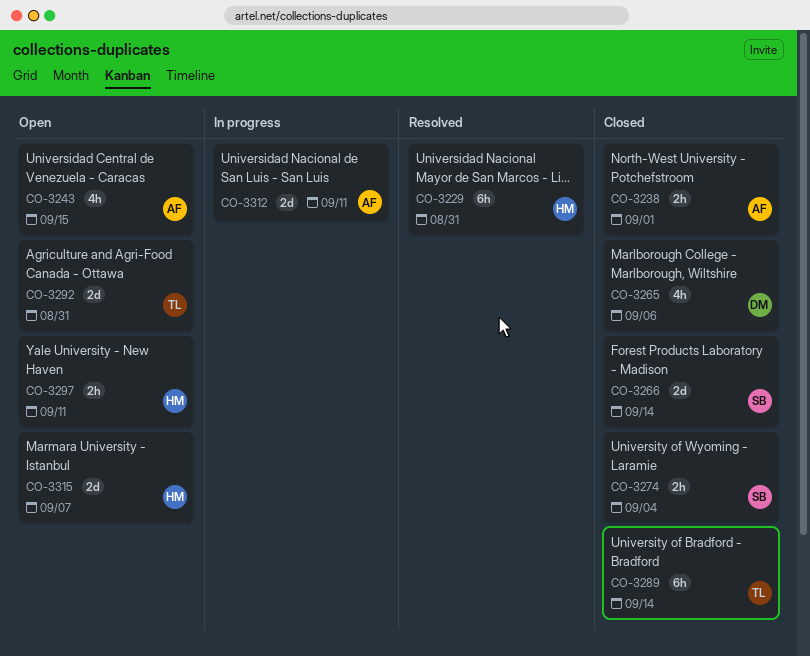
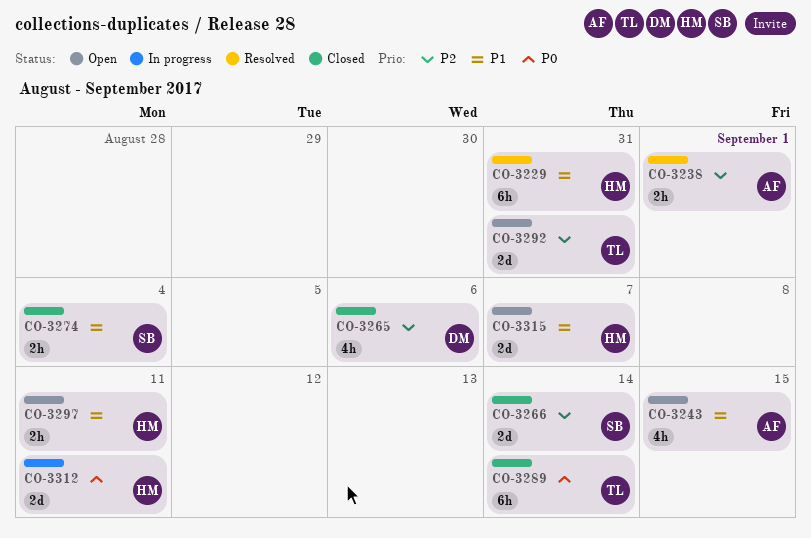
CO-3238, status: Closed -> Resolved
CO-3312, owner: AF -> HM

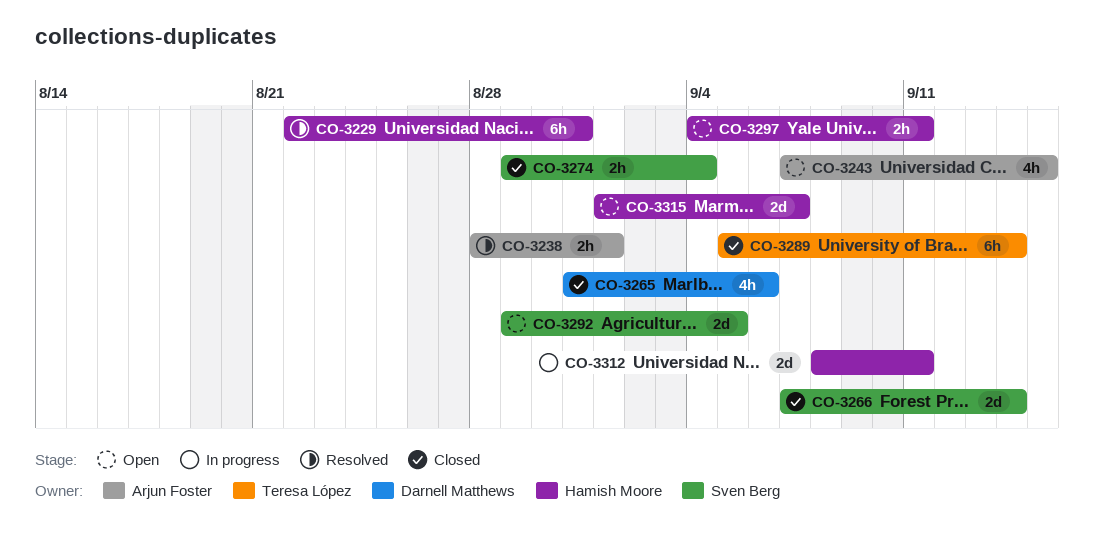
CO-3292, owner: Teresa López -> Sven Berg
CO-3292, due: Aug 31 -> Sep 5

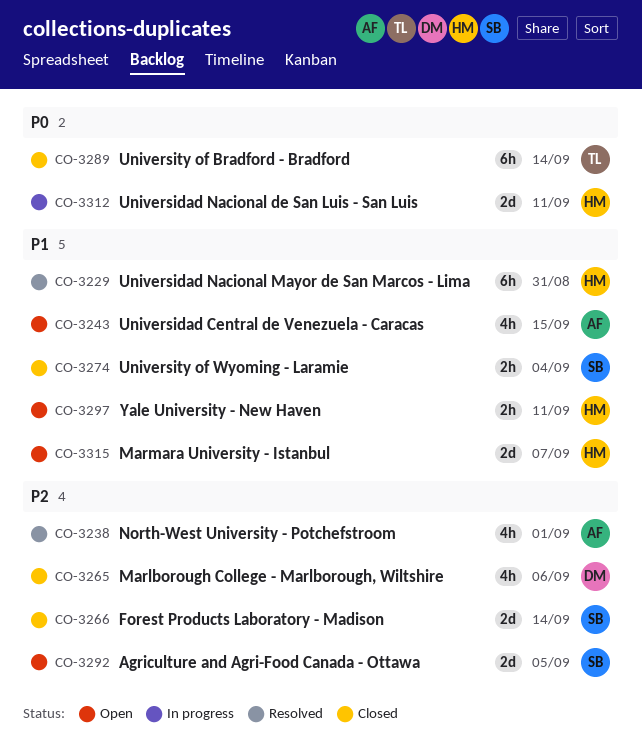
CO-3238, estimate: 2h -> 4h

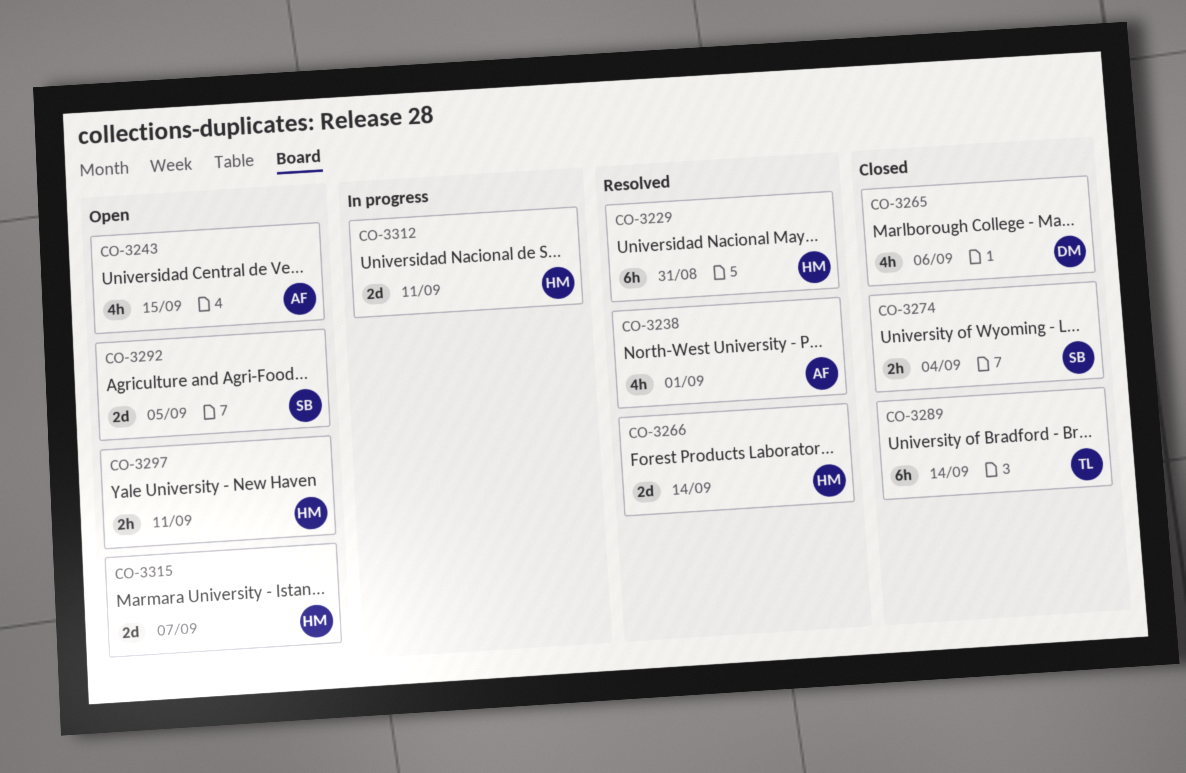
CO-3266, status: Closed -> Resolved
CO-3266, owner: SB -> HM

